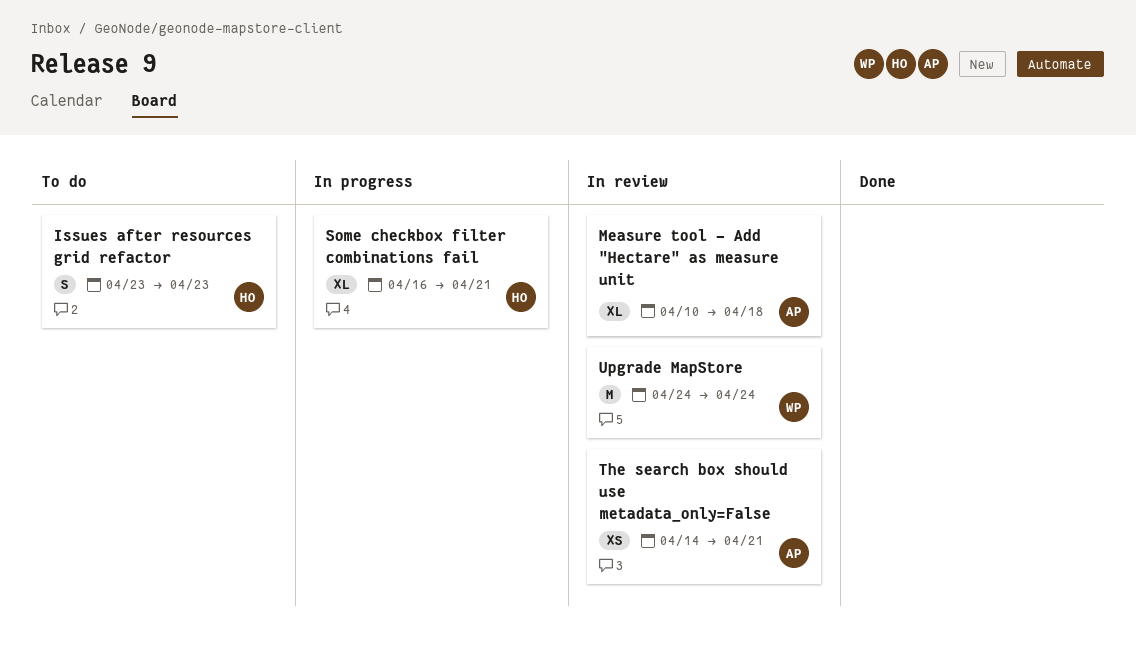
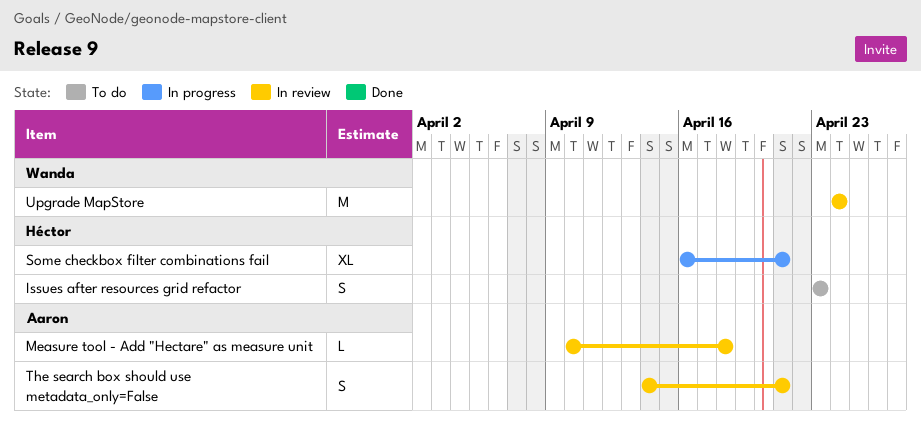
Measure tool - Add "Hectare" as measure unit, estimate: XL -> L
The search box should use metadata_only=False, estimate: XS -> S

